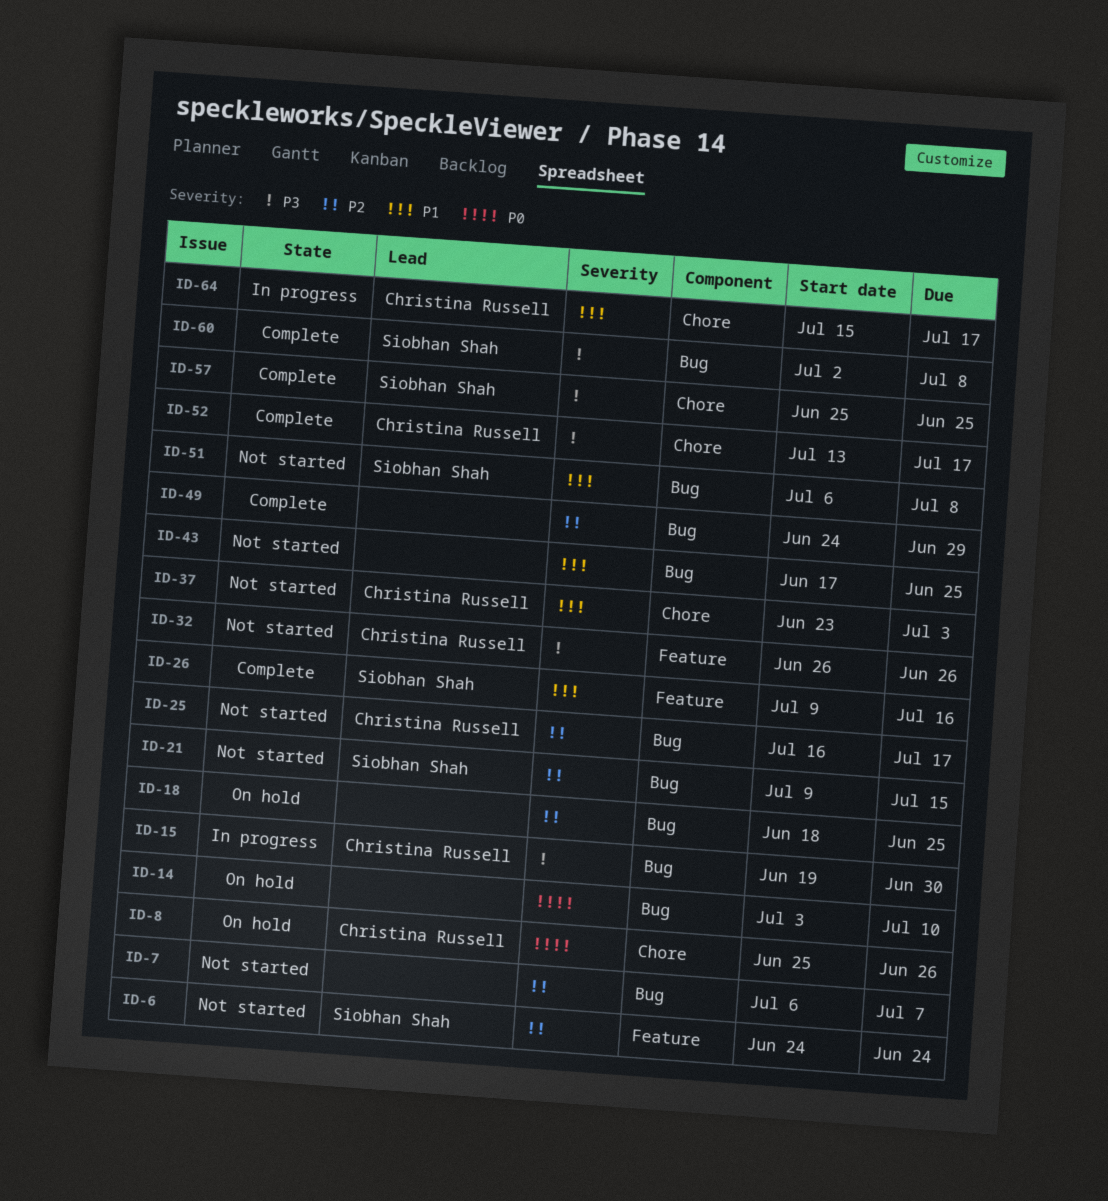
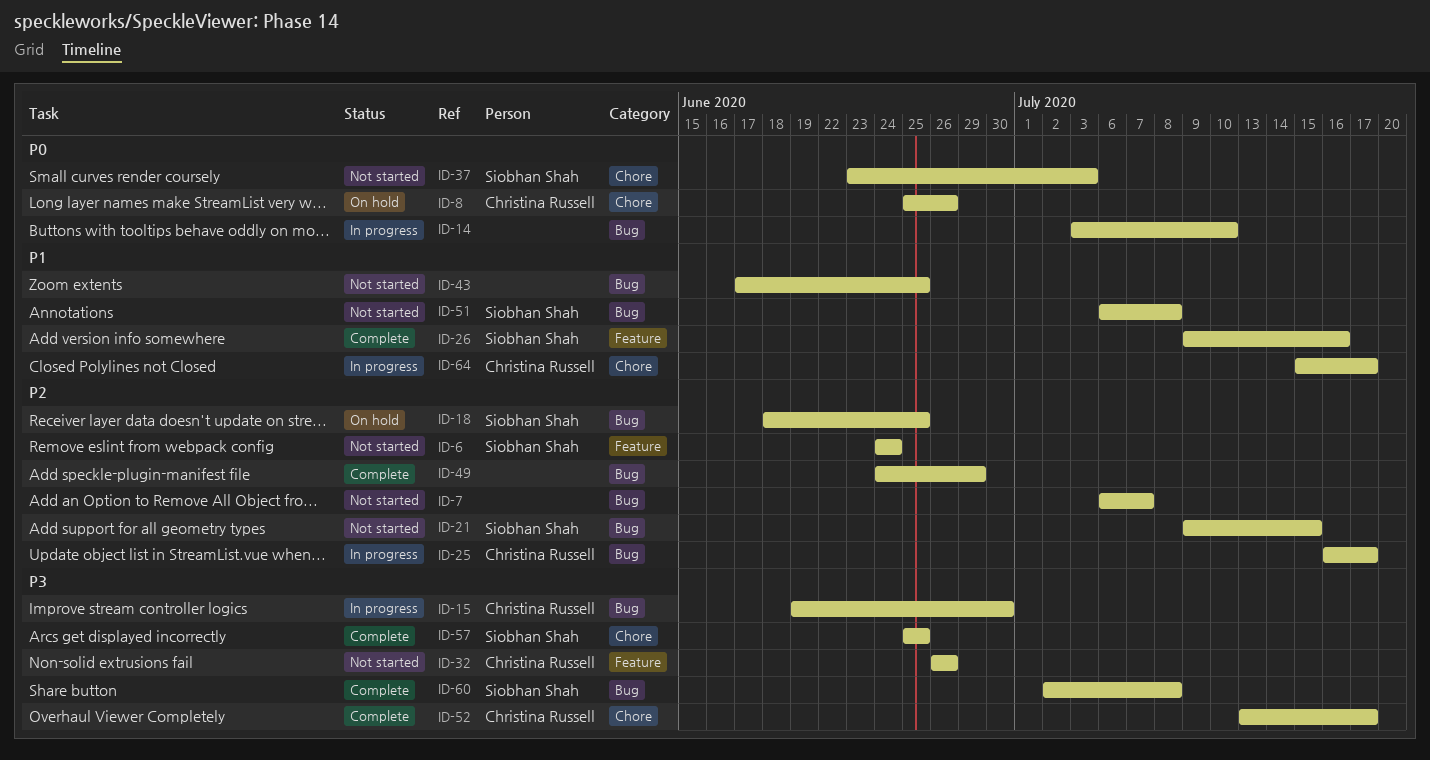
ID-14, status: On hold -> In progress
ID-18, owner: none -> Siobhan Shah
ID-25, status: Not started -> In progress
ID-37, owner: Christina Russell -> Siobhan Shah
ID-37, priority: P1 -> P0

